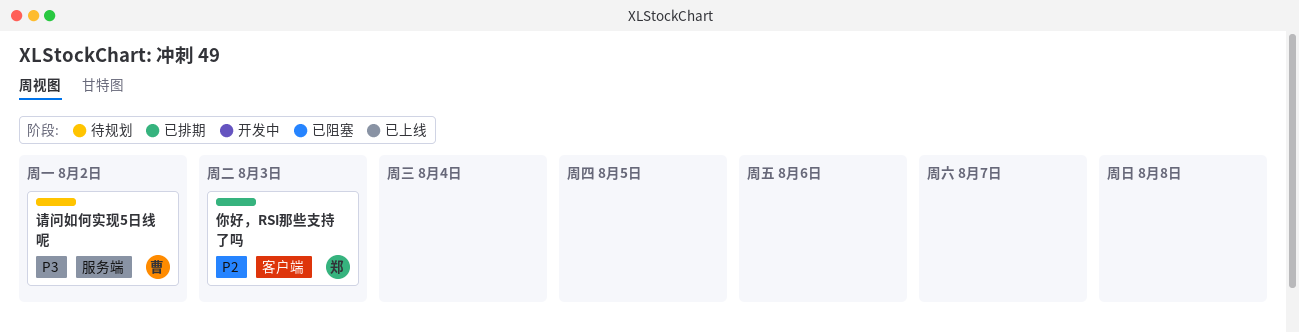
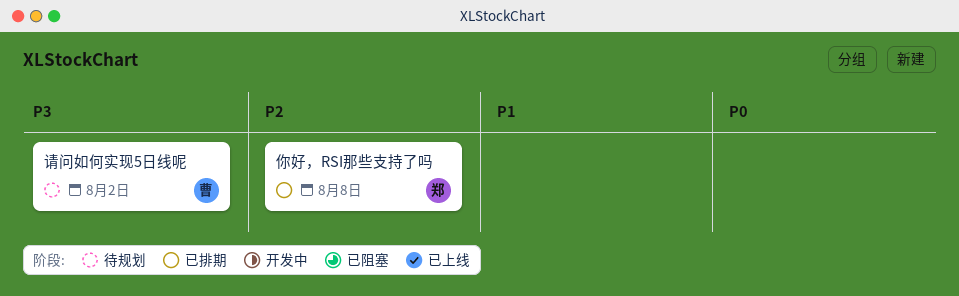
你好，RSI那些支持了吗, due: Aug 3 -> Aug 8

